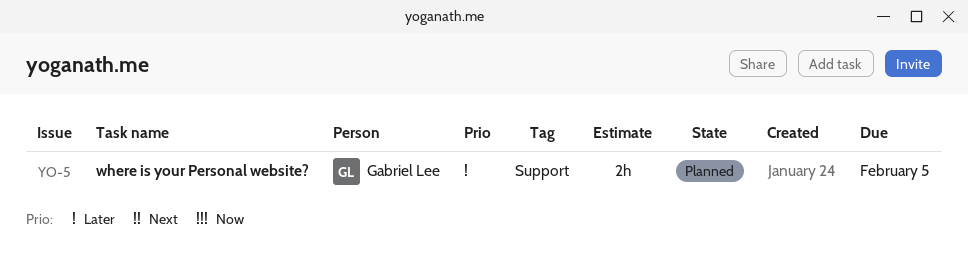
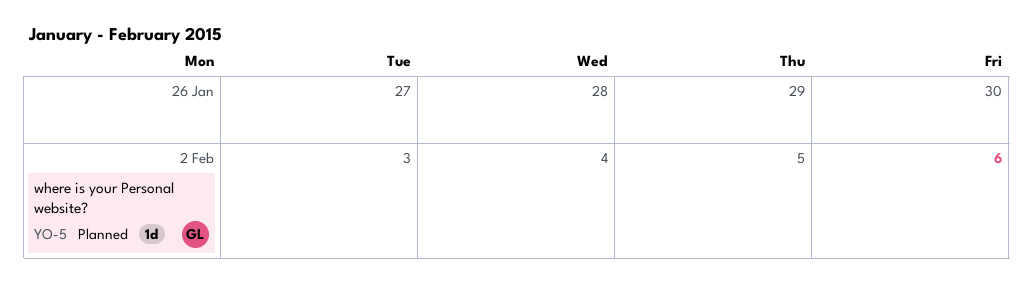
YO-5, estimate: 2h -> 1d
YO-5, due: Feb 5 -> Feb 2

